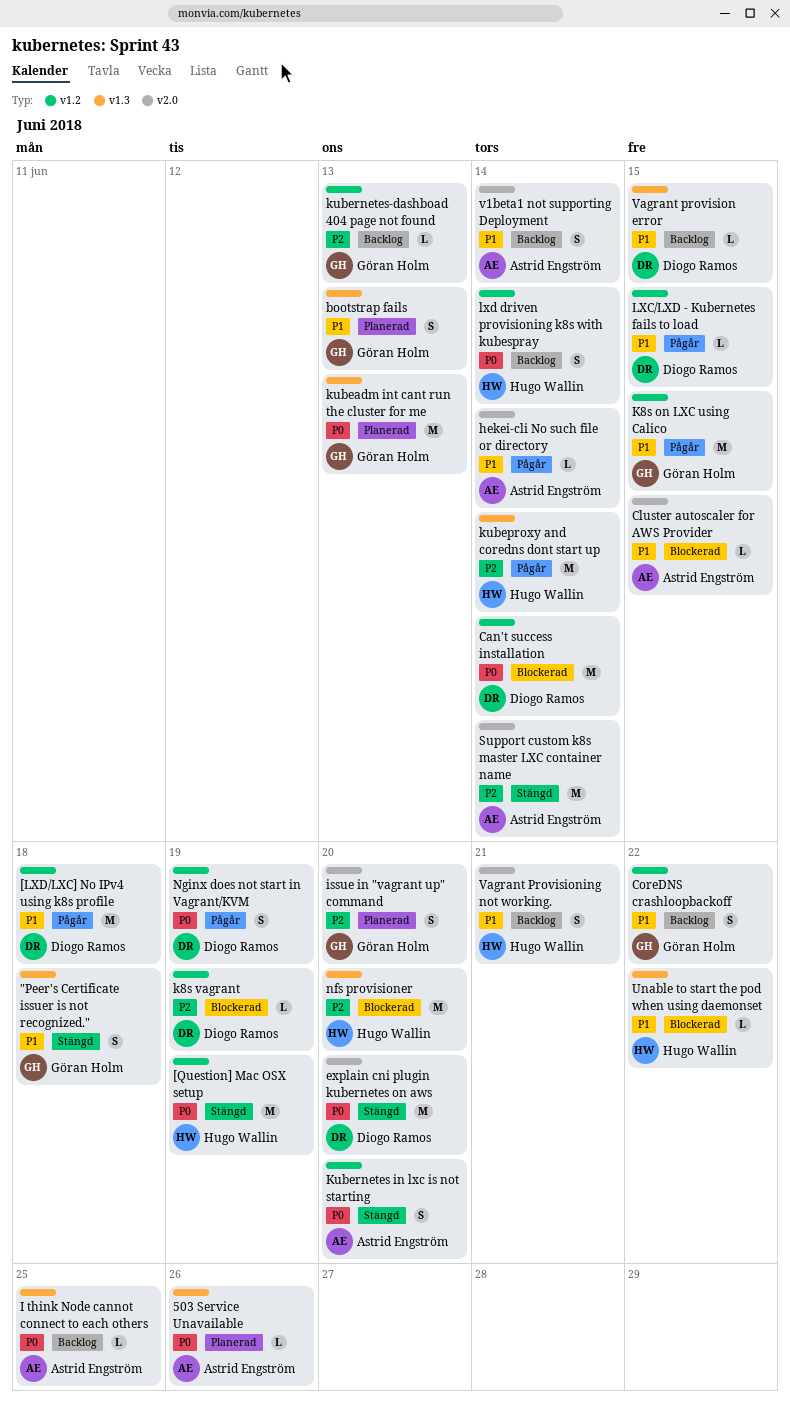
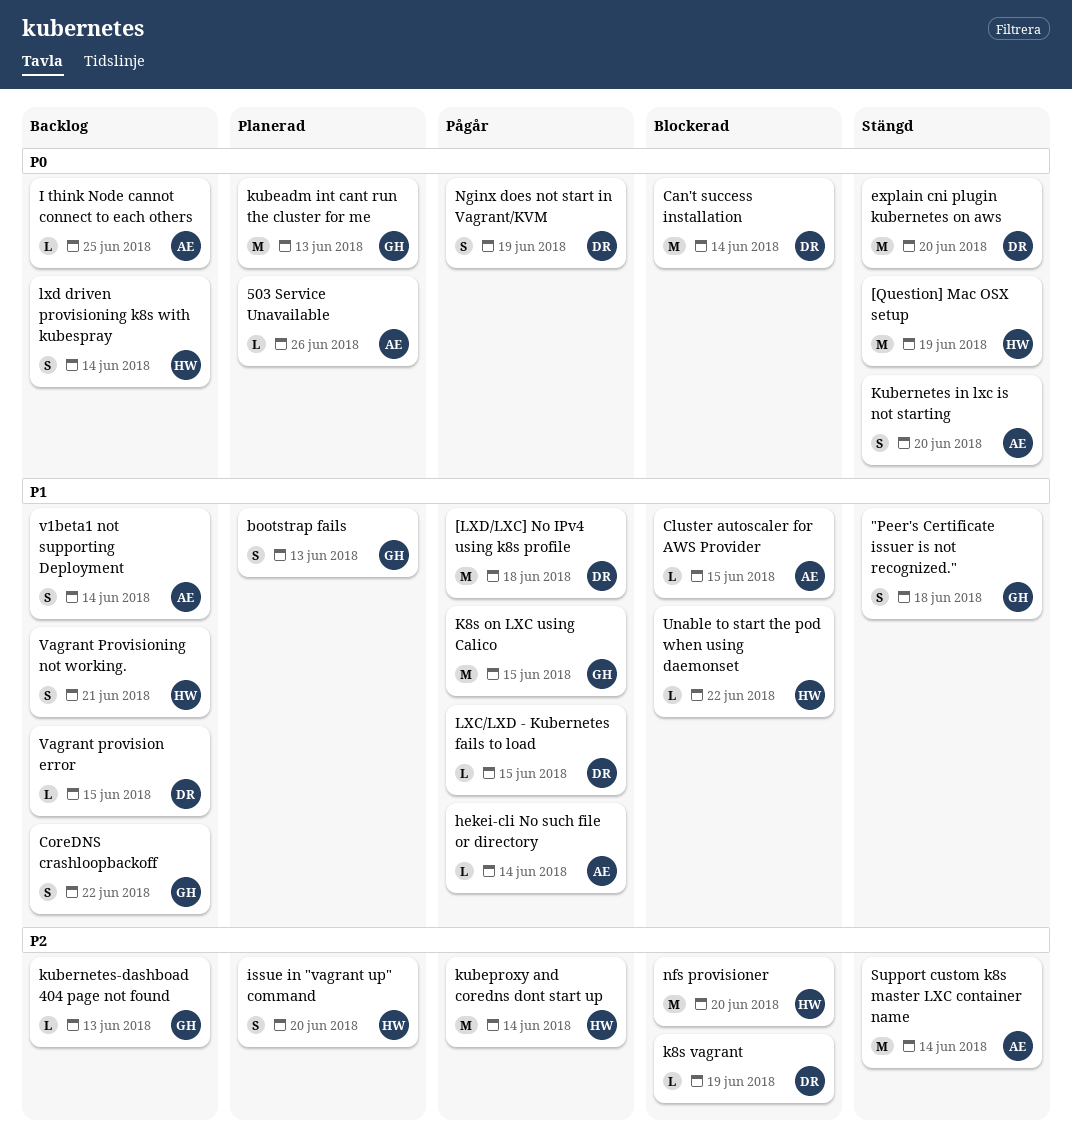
issue in "vagrant up" command, owner: Göran Holm -> Hugo Wallin

